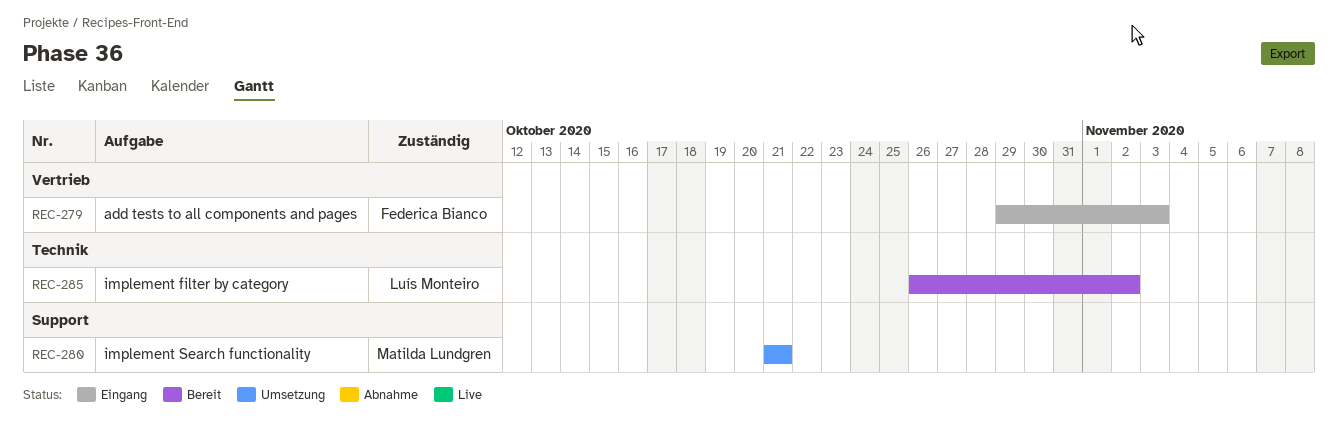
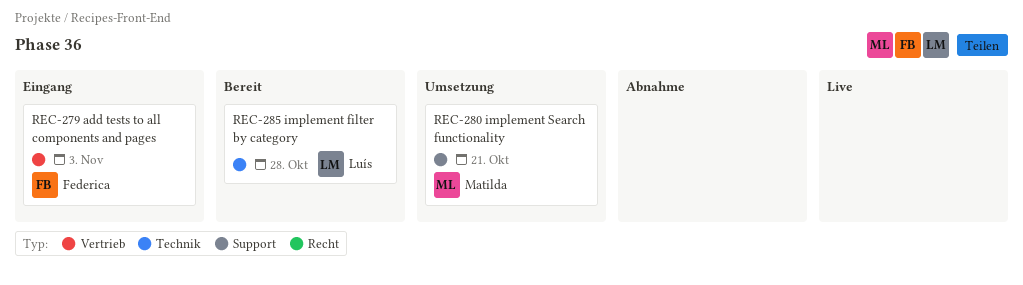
REC-285, due: Nov 2 -> Oct 28

